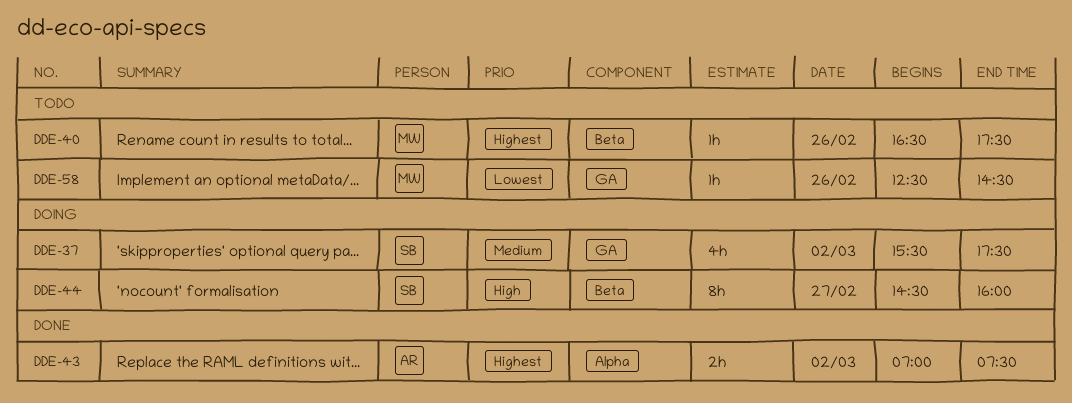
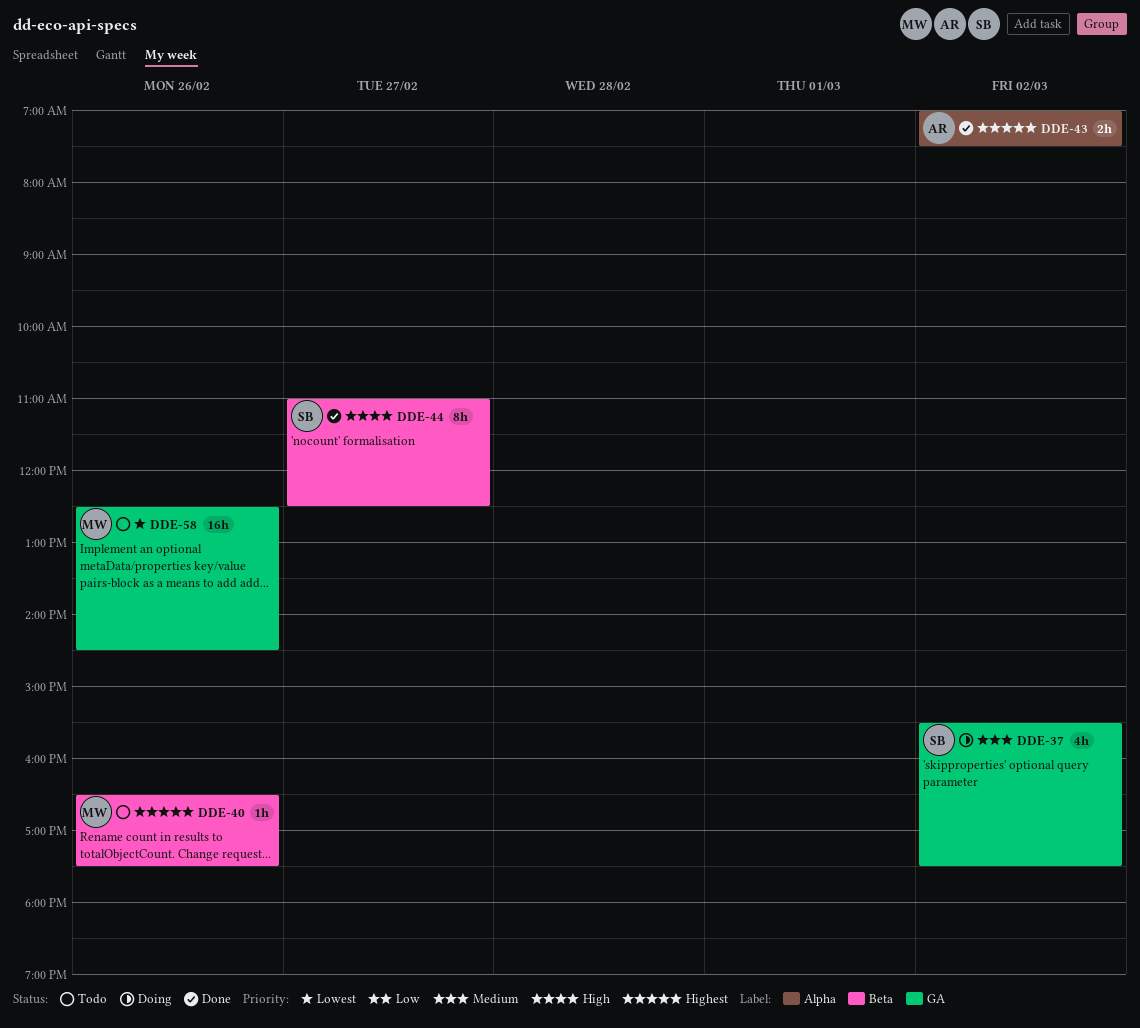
DDE-44, status: Doing -> Done
DDE-44, begins: 14:30 -> 11:00
DDE-44, ends: 16:00 -> 12:30
DDE-58, estimate: 1h -> 16h

